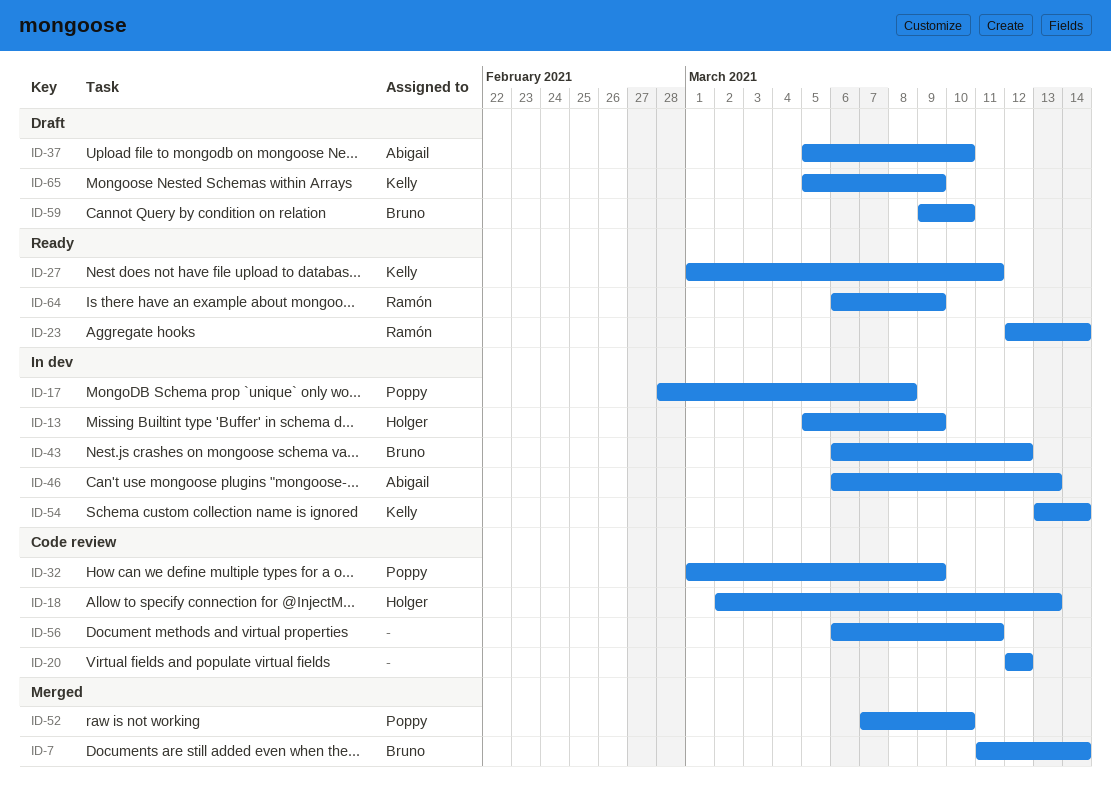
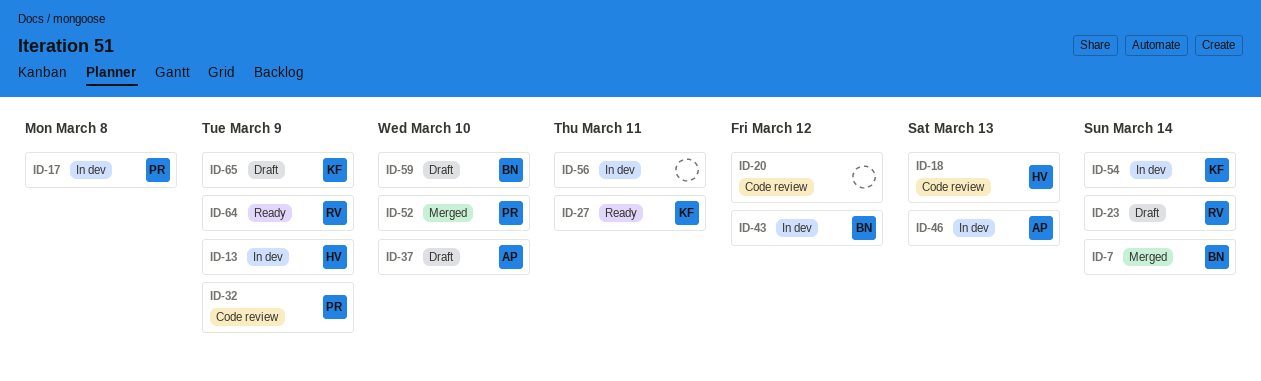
ID-23, status: Ready -> Draft
ID-56, status: Code review -> In dev

